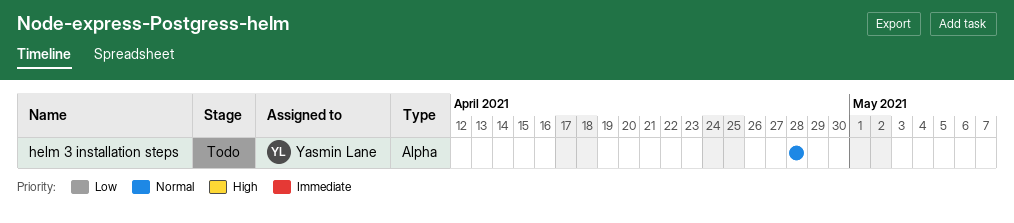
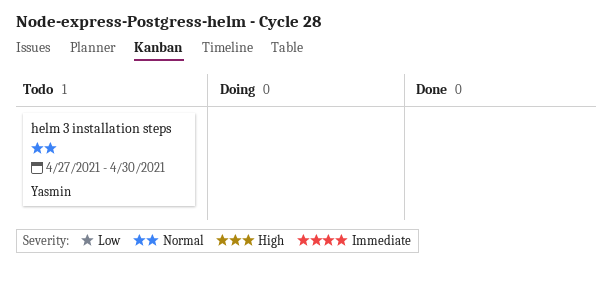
helm 3 installation steps, start: Apr 28 -> Apr 27
helm 3 installation steps, due: Apr 28 -> Apr 30

